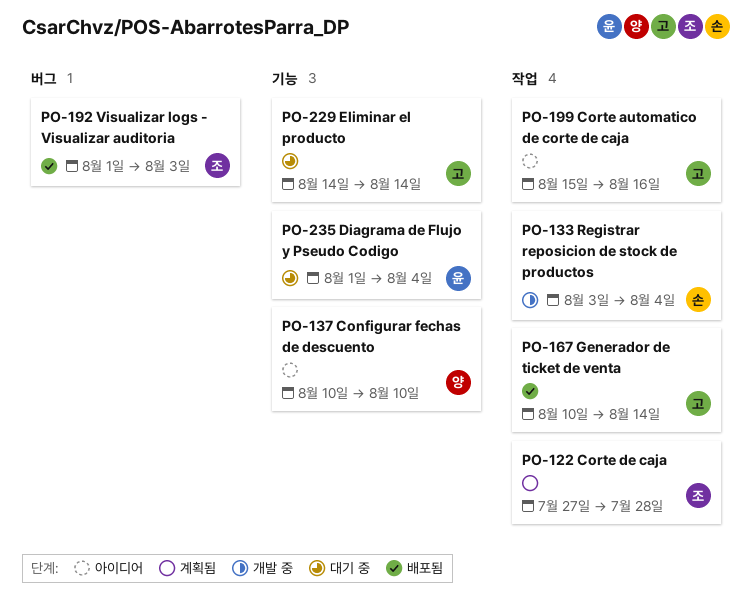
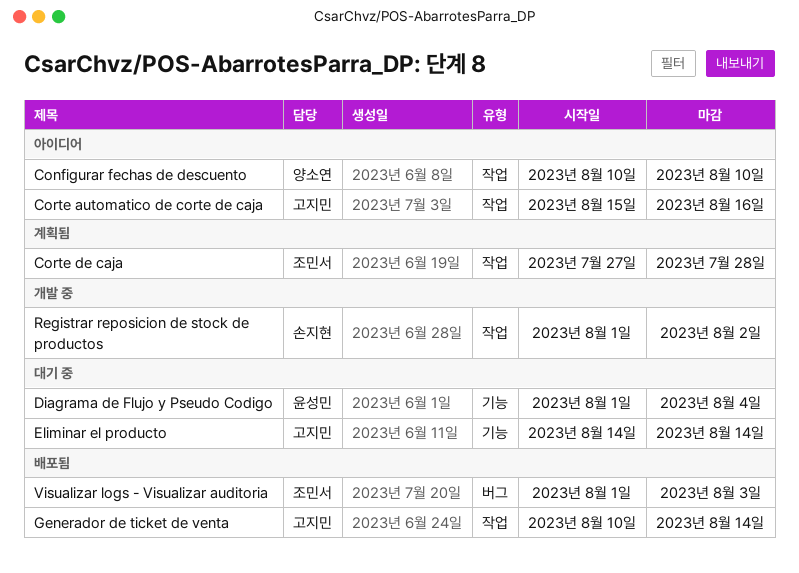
Configurar fechas de descuento, label: 기능 -> 작업
Registrar reposicion de stock de productos, start: Aug 3 -> Aug 1
Registrar reposicion de stock de productos, due: Aug 4 -> Aug 2

